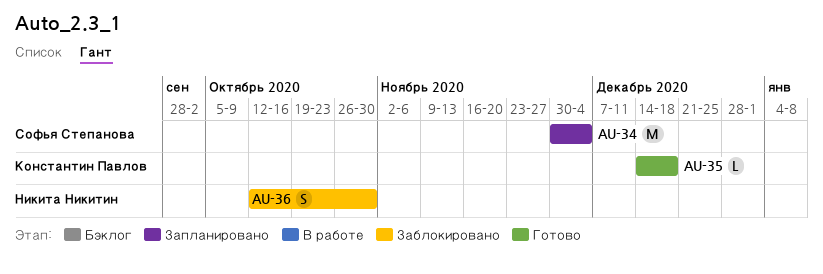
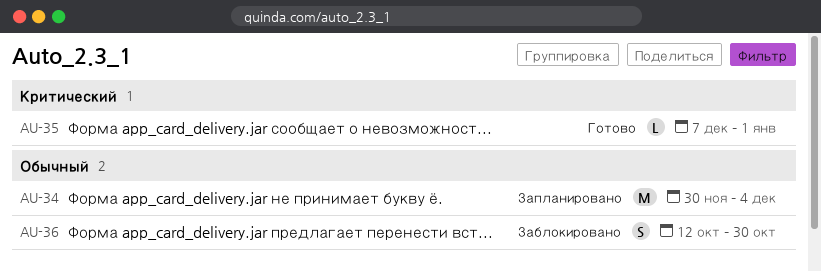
AU-35, start: Dec 14 -> Dec 7
AU-35, due: Dec 18 -> Jan 1

